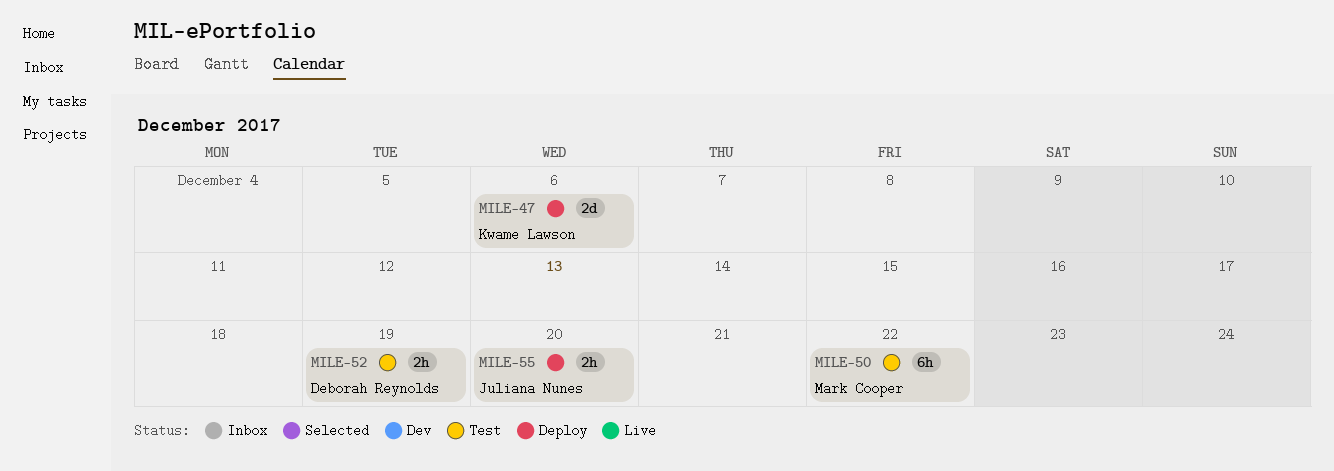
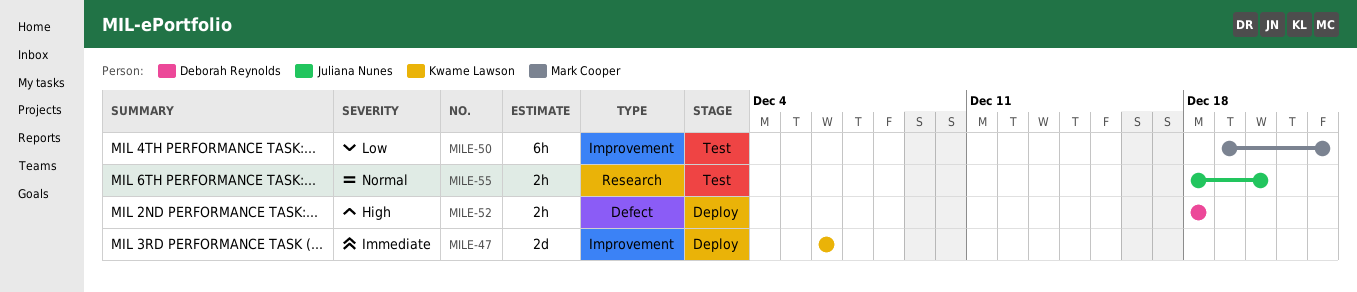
MILE-52, status: Test -> Deploy
MILE-52, due: Dec 19 -> Dec 18
MILE-55, status: Deploy -> Test

